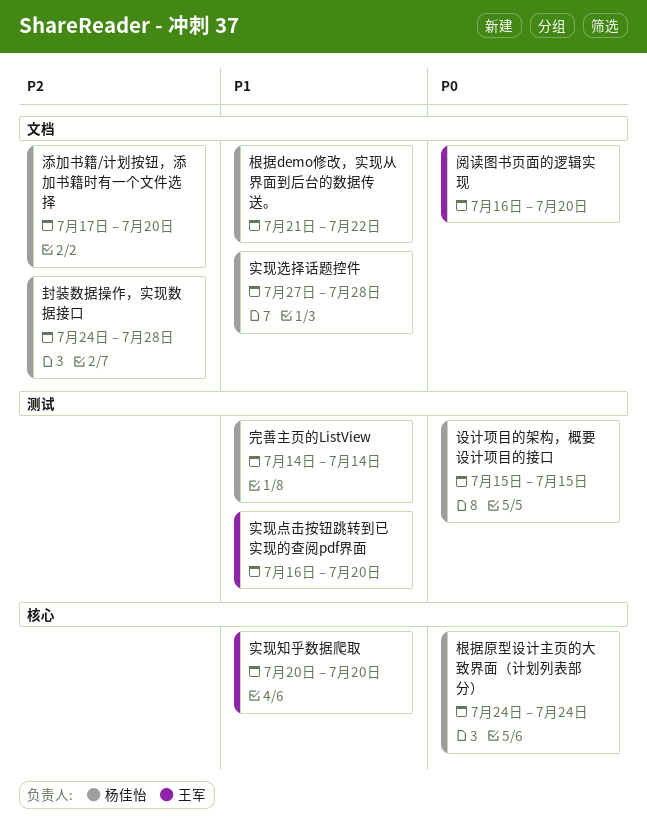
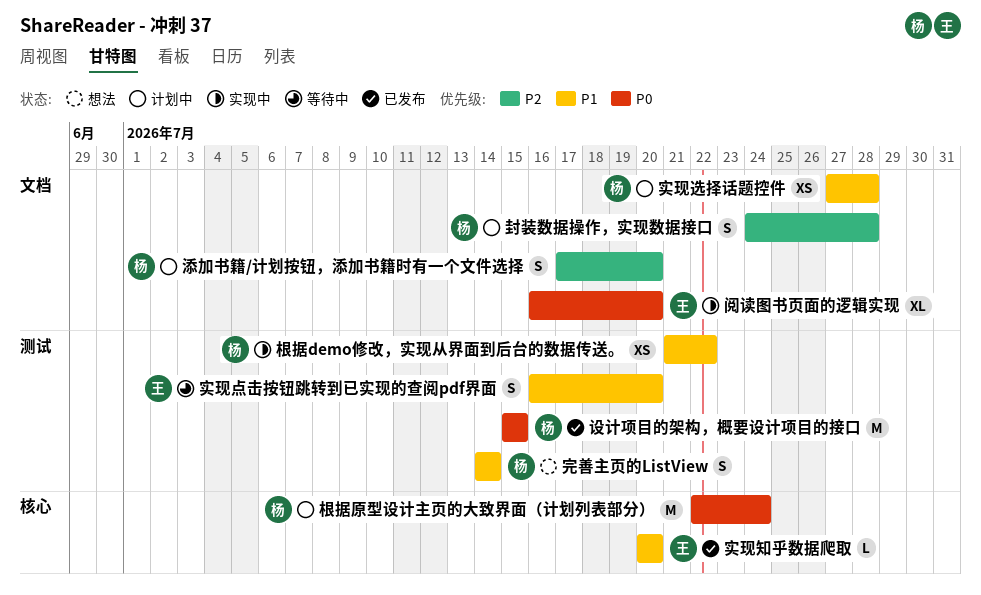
根据demo修改，实现从界面到后台的数据传送。, label: 文档 -> 测试
根据原型设计主页的大致界面（计划列表部分）, start: Jul 24 -> Jul 22

